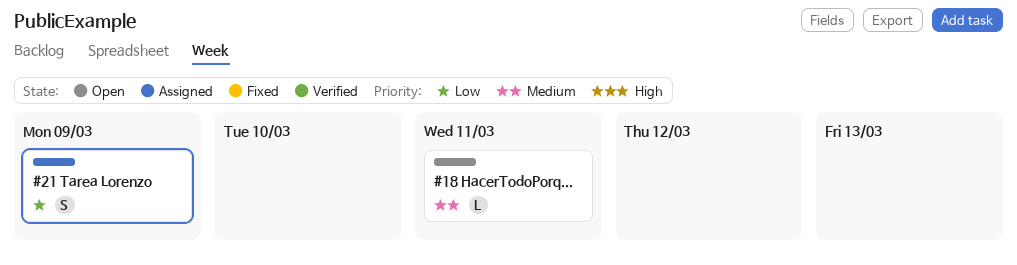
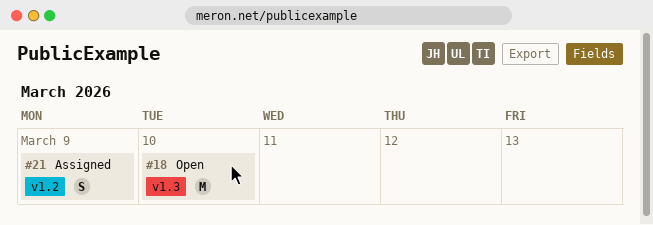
#18, estimate: L -> M
#18, due: Mar 11 -> Mar 10

